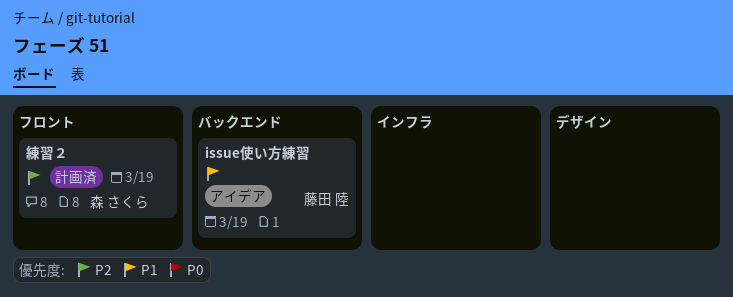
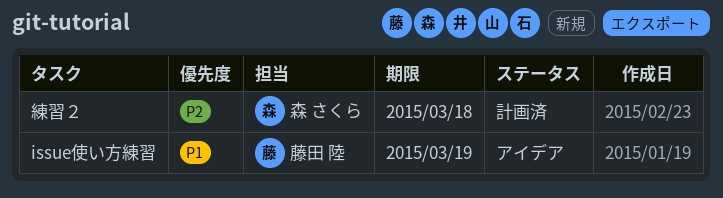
練習２, due: Mar 19 -> Mar 18

